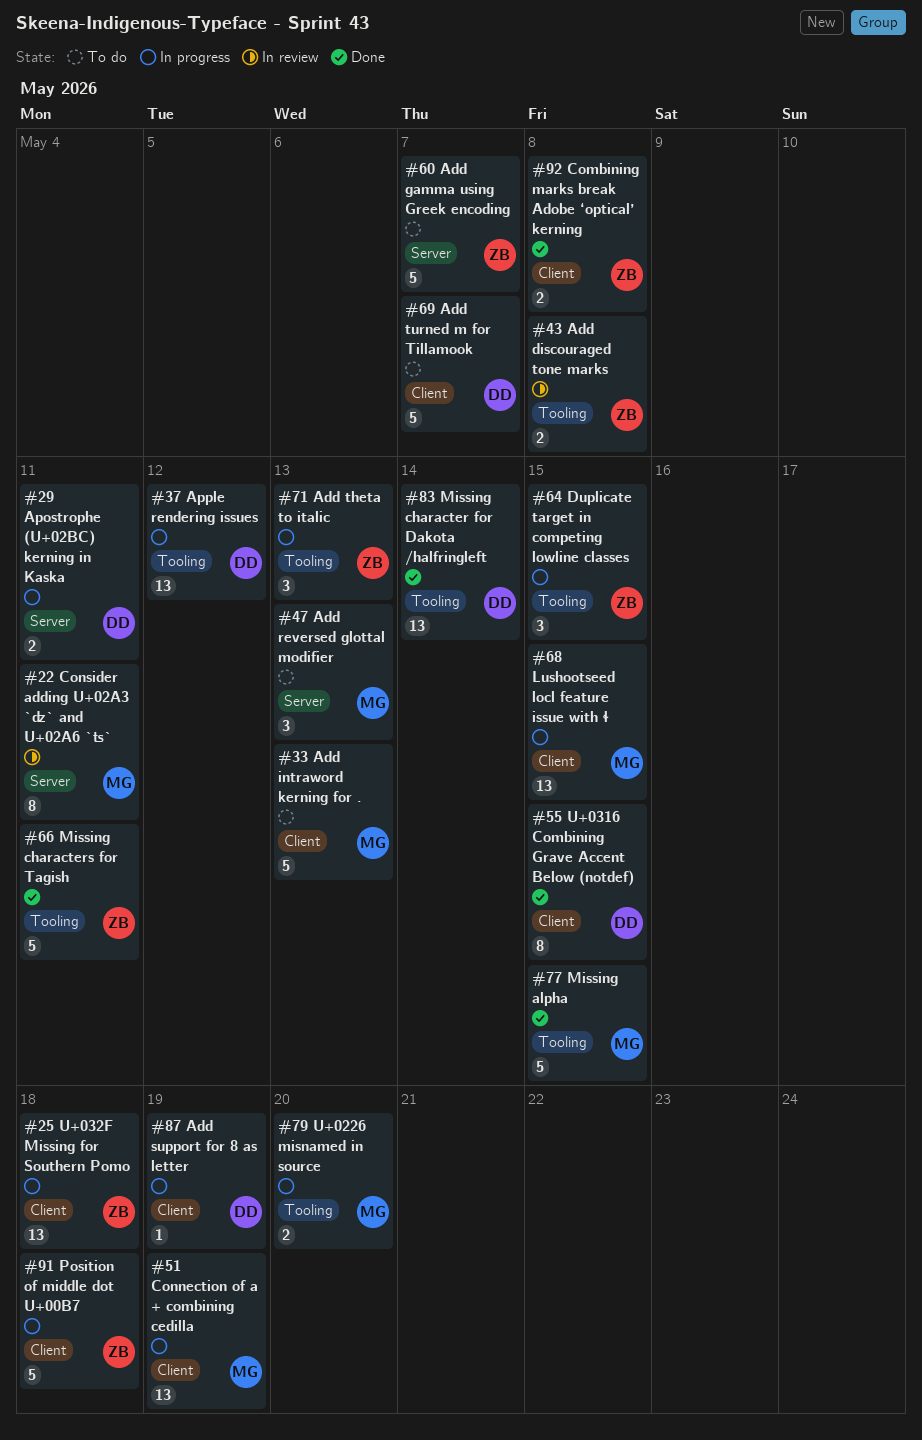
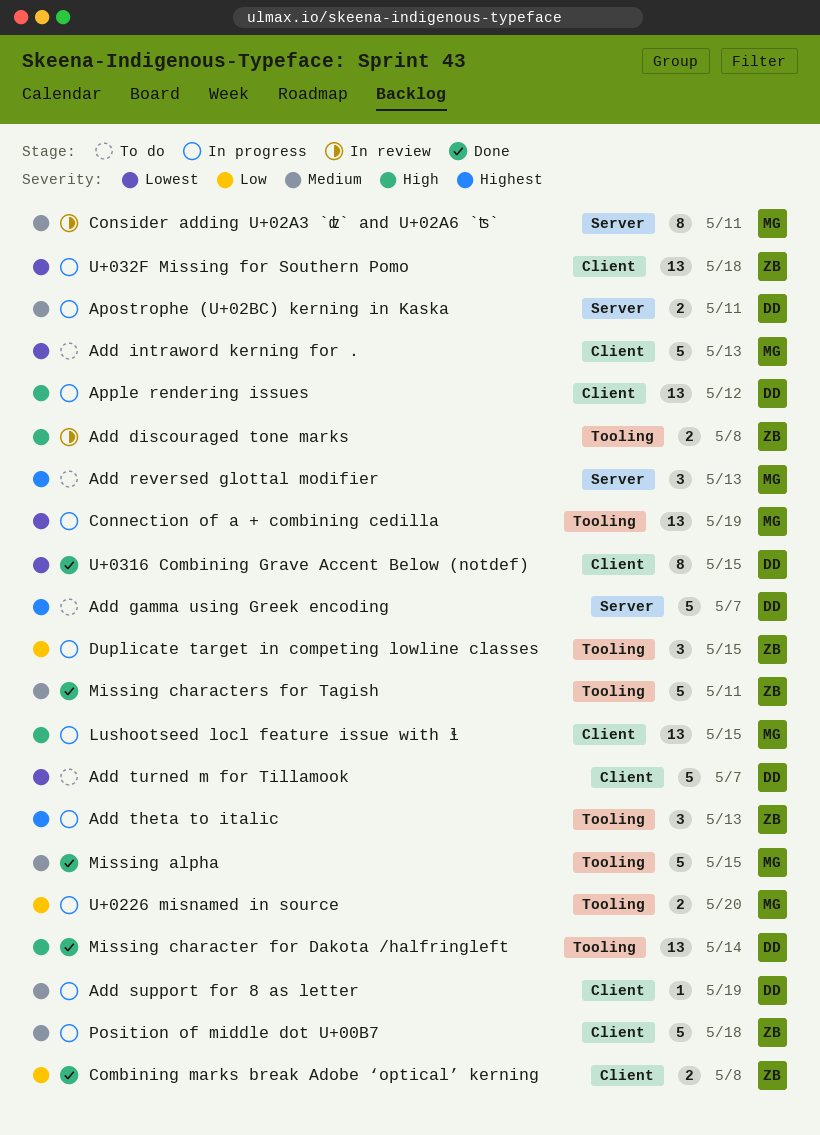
Add gamma using Greek encoding, owner: ZB -> DD
Apple rendering issues, label: Tooling -> Client
Connection of a + combining cedilla, label: Client -> Tooling

